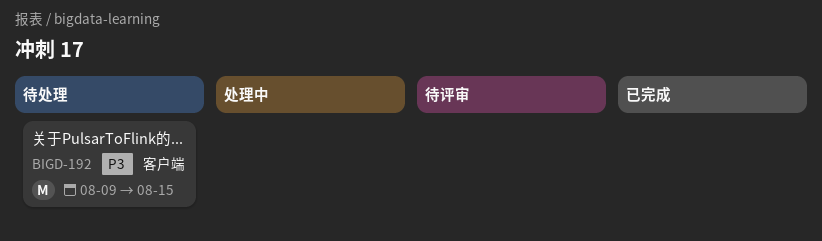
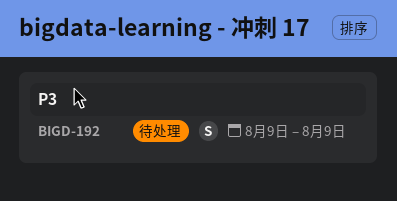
BIGD-192, estimate: M -> S
BIGD-192, due: Aug 15 -> Aug 9

